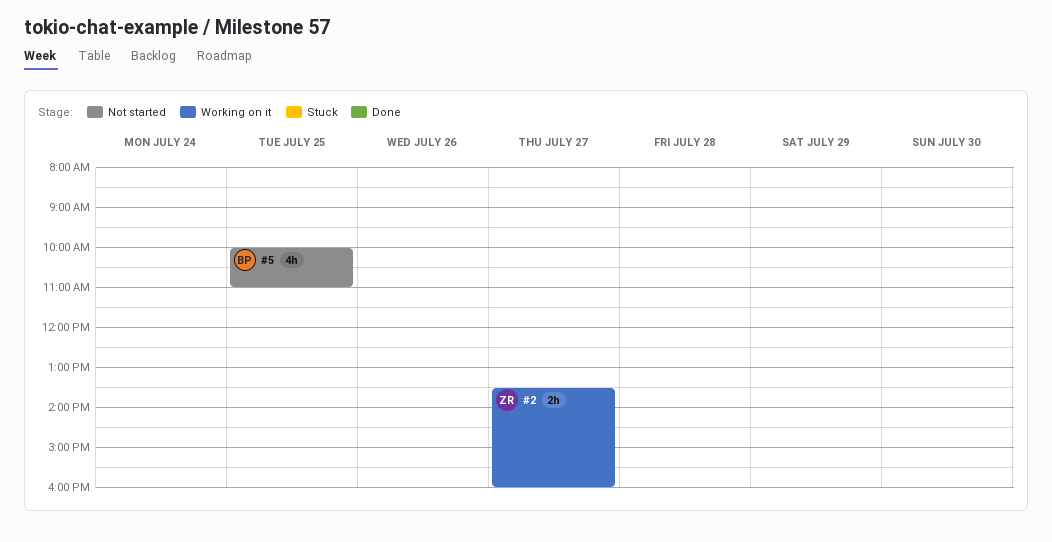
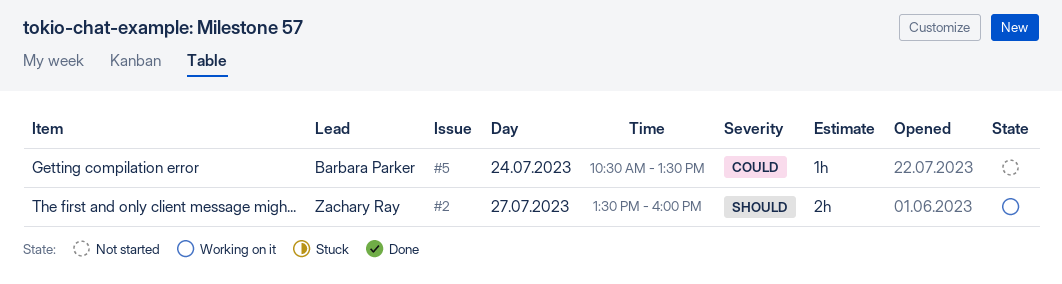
#5, estimate: 4h -> 1h
#5, day: Jul 25 -> Jul 24
#5, begins: 10:00 -> 10:30
#5, ends: 11:00 -> 13:30

